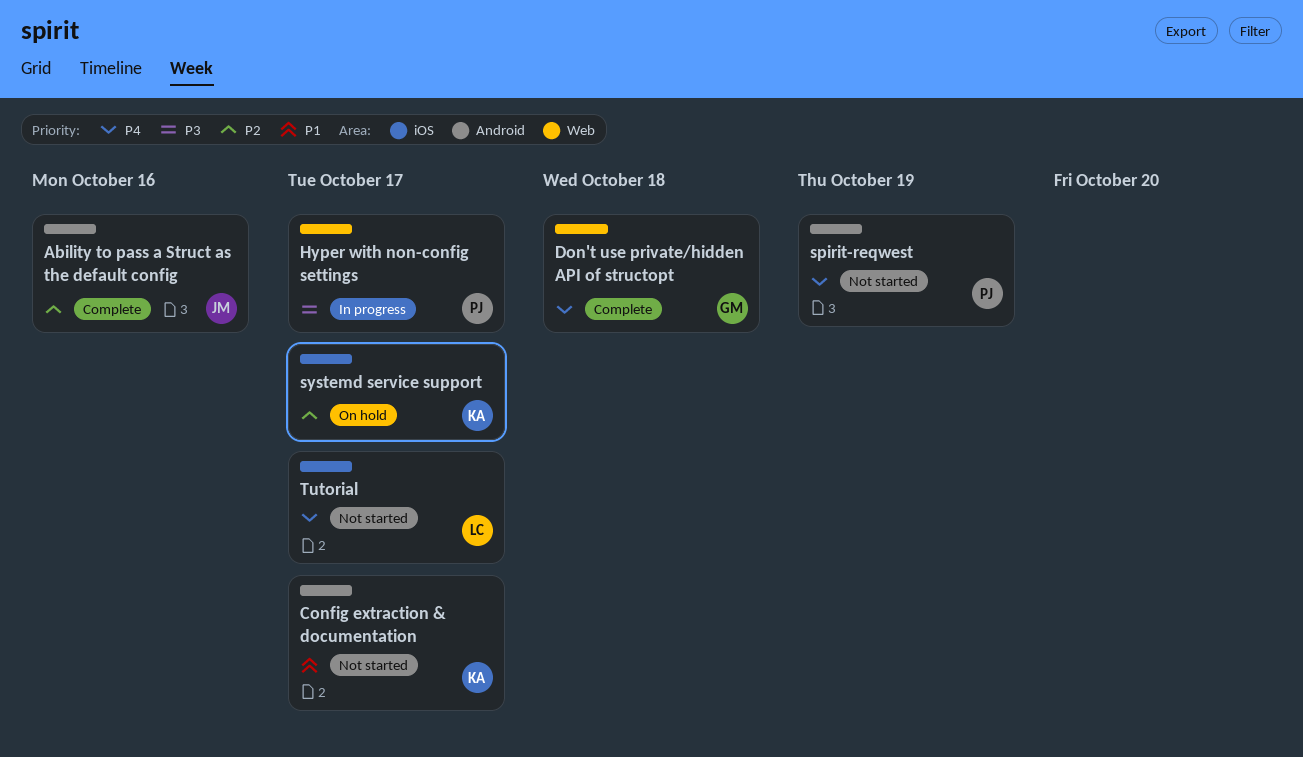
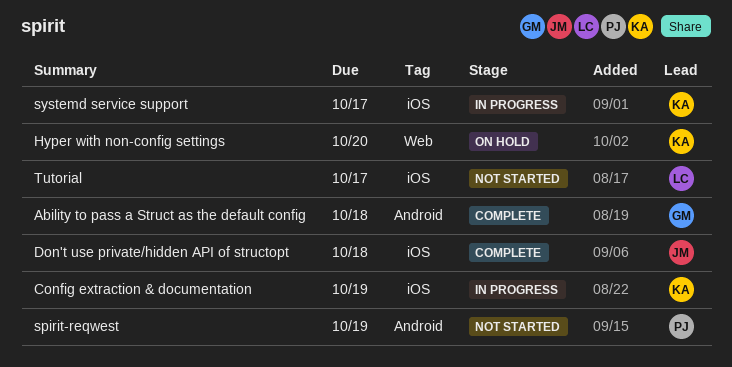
Ability to pass a Struct as the default config, owner: JM -> GM
Ability to pass a Struct as the default config, due: Oct 16 -> Oct 18
Config extraction & documentation, status: Not started -> In progress
Config extraction & documentation, label: Android -> iOS
Config extraction & documentation, due: Oct 17 -> Oct 19
Don't use private/hidden API of structopt, owner: GM -> JM
Don't use private/hidden API of structopt, label: Web -> iOS
Hyper with non-config settings, status: In progress -> On hold
Hyper with non-config settings, owner: PJ -> KA
Hyper with non-config settings, due: Oct 17 -> Oct 20
systemd service support, status: On hold -> In progress

